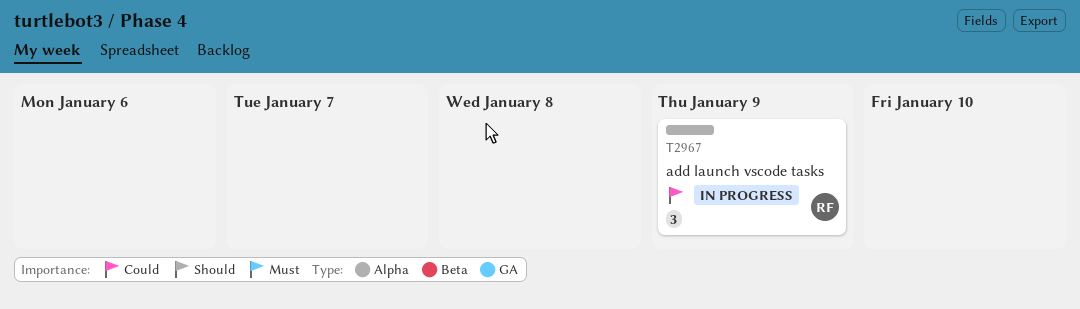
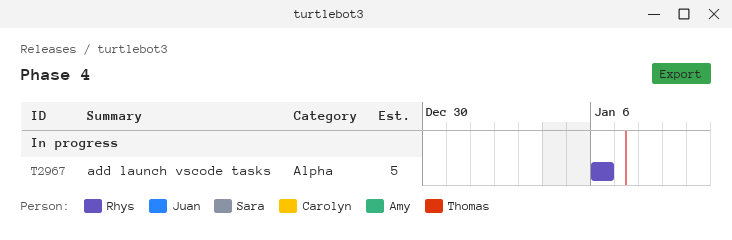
T2967, estimate: 3 -> 5
T2967, due: Jan 9 -> Jan 6

